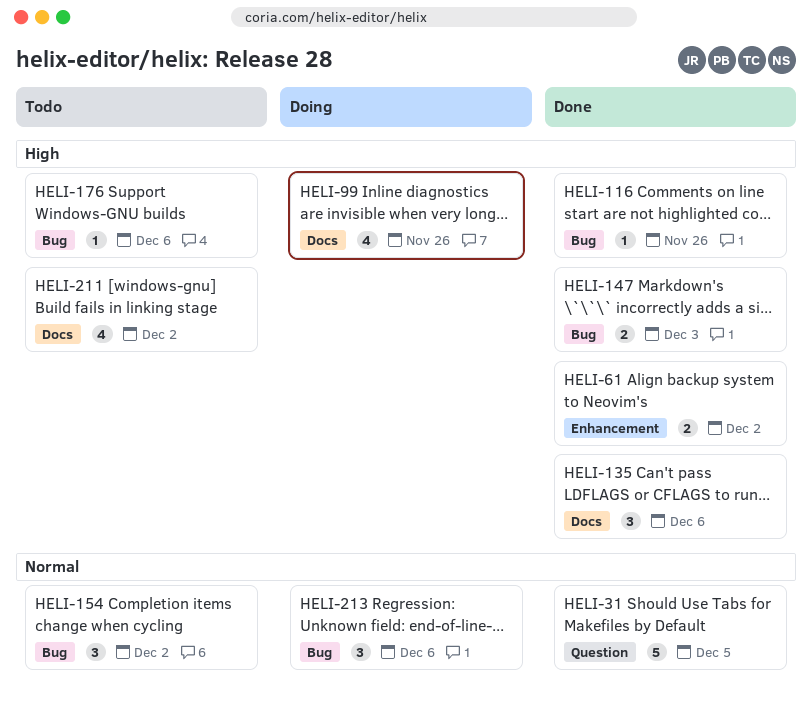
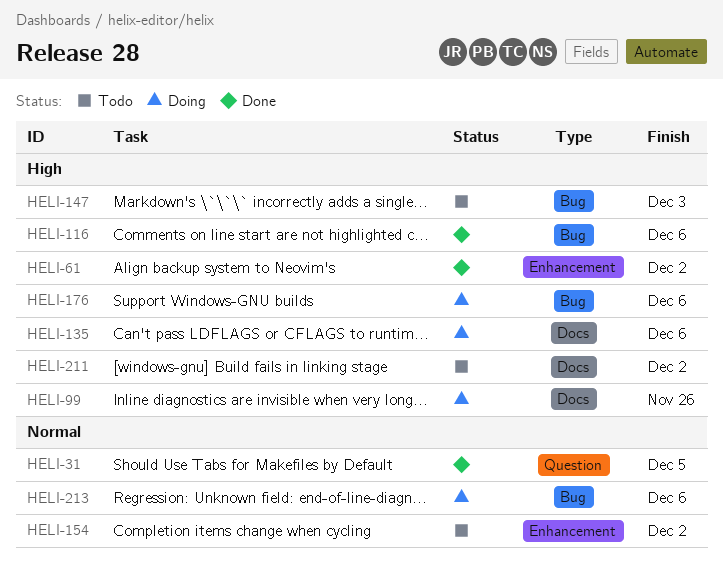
HELI-116, due: Nov 26 -> Dec 6
HELI-135, status: Done -> Doing
HELI-147, status: Done -> Todo
HELI-154, label: Bug -> Enhancement
HELI-176, status: Todo -> Doing

